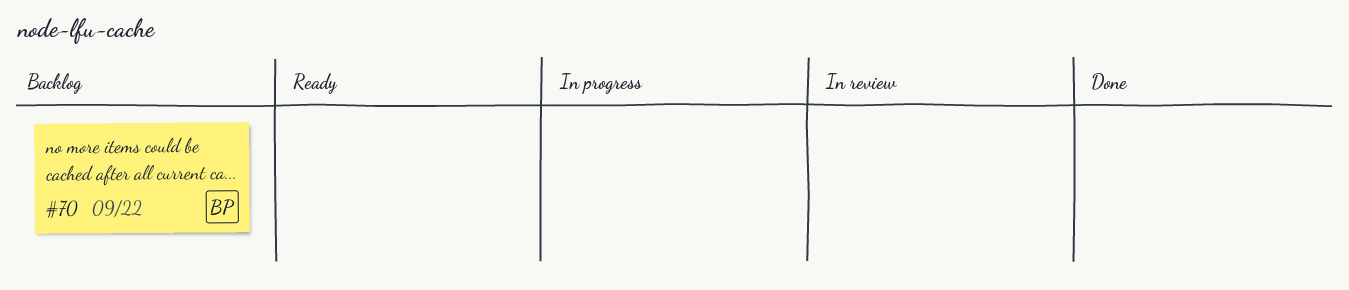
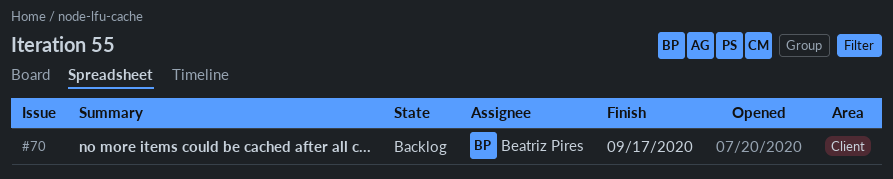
#70, due: Sep 22 -> Sep 17

